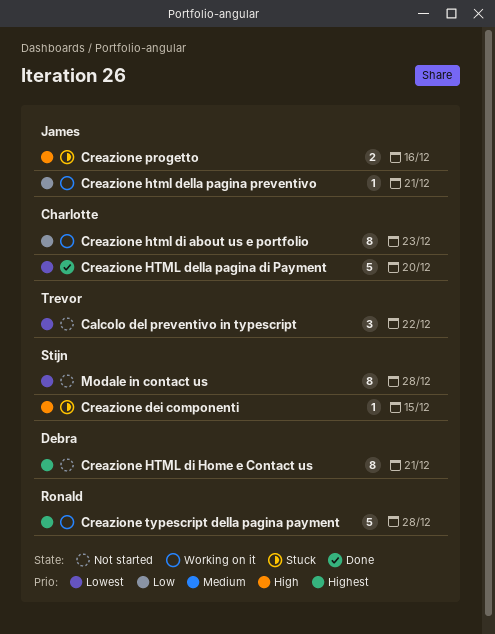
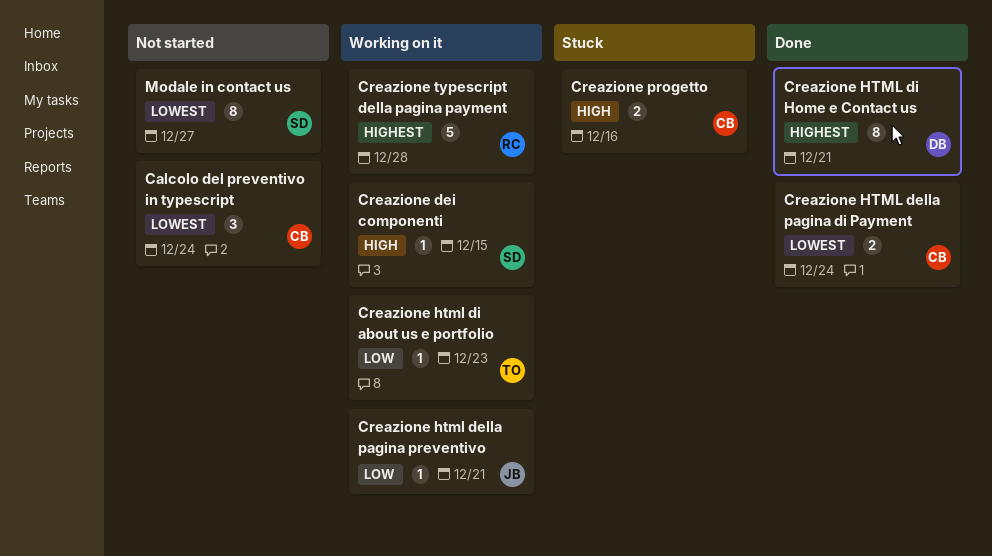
Calcolo del preventivo in typescript, owner: Trevor -> Charlotte
Calcolo del preventivo in typescript, due: Dec 22 -> Dec 24
Creazione dei componenti, status: Stuck -> Working on it
Creazione HTML della pagina di Payment, estimate: 5 -> 2
Creazione HTML della pagina di Payment, due: Dec 20 -> Dec 24
Creazione html di about us e portfolio, owner: Charlotte -> Trevor
Creazione html di about us e portfolio, estimate: 8 -> 1
Creazione HTML di Home e Contact us, status: Not started -> Done
Creazione progetto, owner: James -> Charlotte
Modale in contact us, due: Dec 28 -> Dec 27

